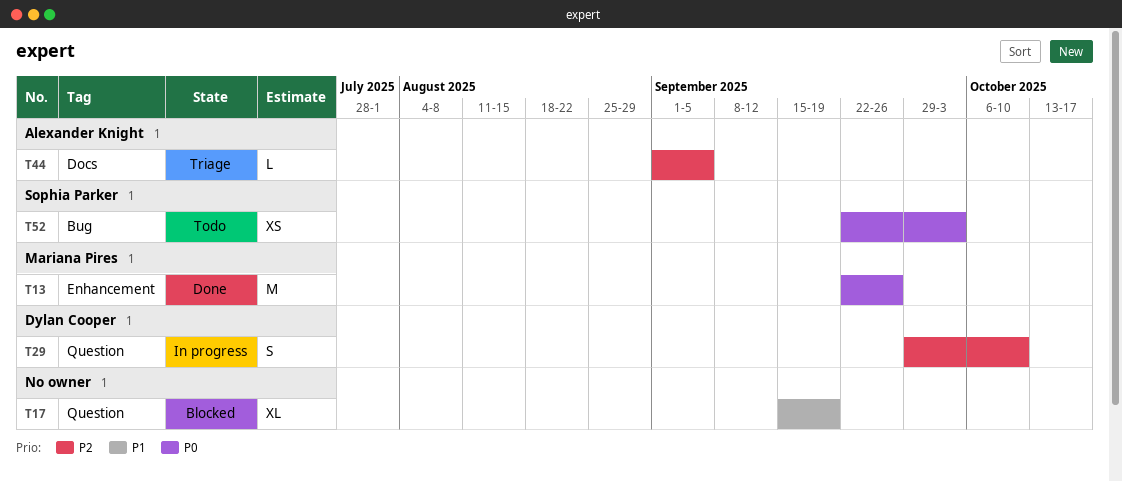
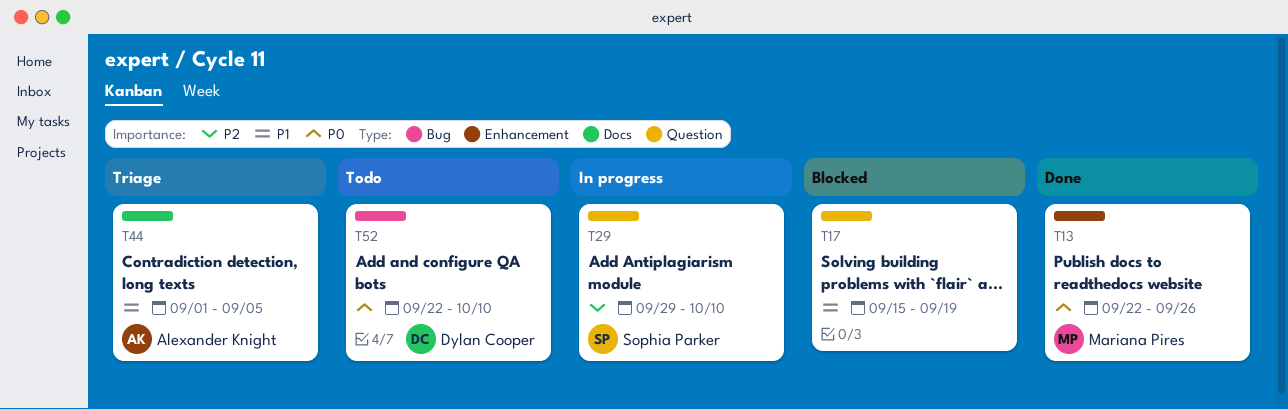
T29, owner: Dylan Cooper -> Sophia Parker
T44, priority: P2 -> P1
T52, owner: Sophia Parker -> Dylan Cooper
T52, due: Oct 3 -> Oct 10

